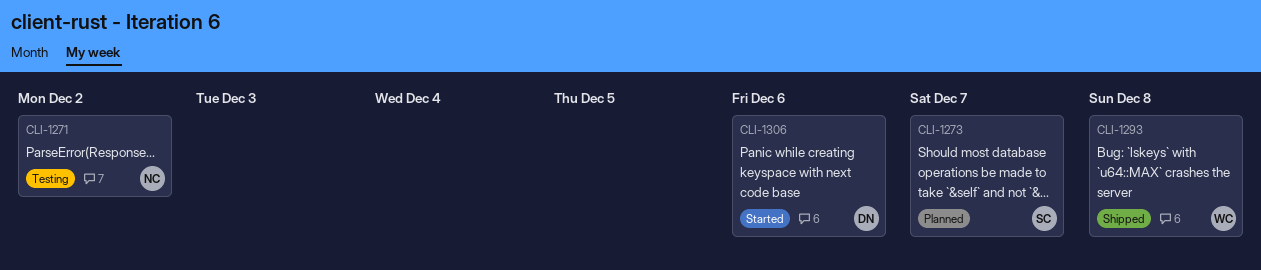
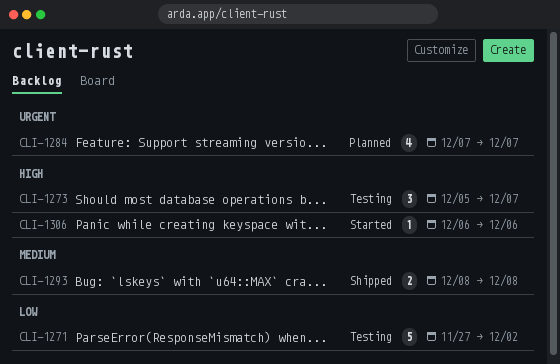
CLI-1273, status: Planned -> Testing
CLI-1284: none -> present

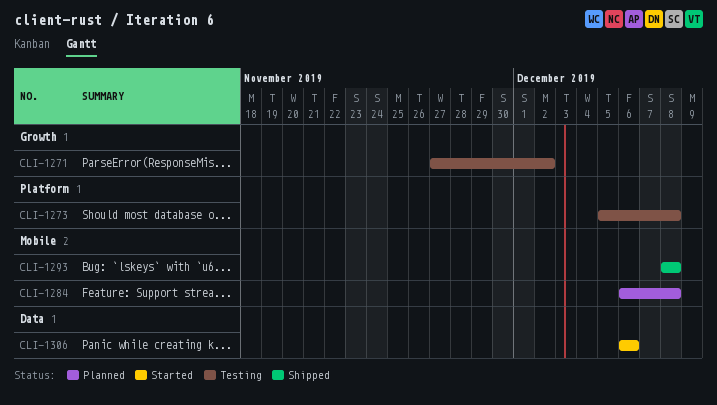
CLI-1273, due: Dec 7 -> Dec 8
CLI-1284, start: Dec 7 -> Dec 6
CLI-1284, due: Dec 7 -> Dec 8

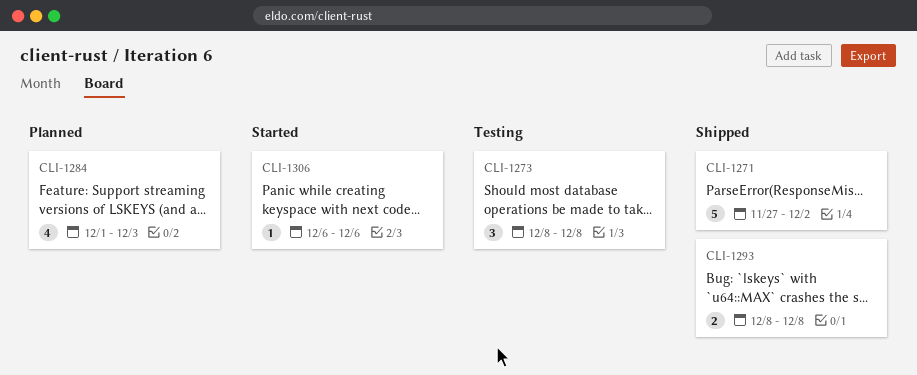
CLI-1271, status: Testing -> Shipped
CLI-1273, start: Dec 5 -> Dec 8
CLI-1284, start: Dec 6 -> Dec 1
CLI-1284, due: Dec 8 -> Dec 3

